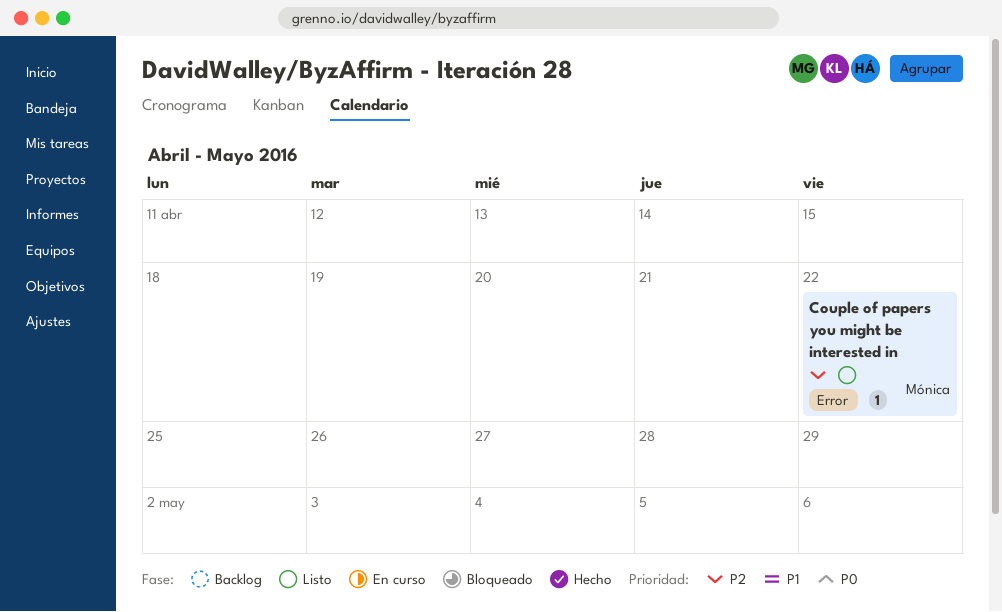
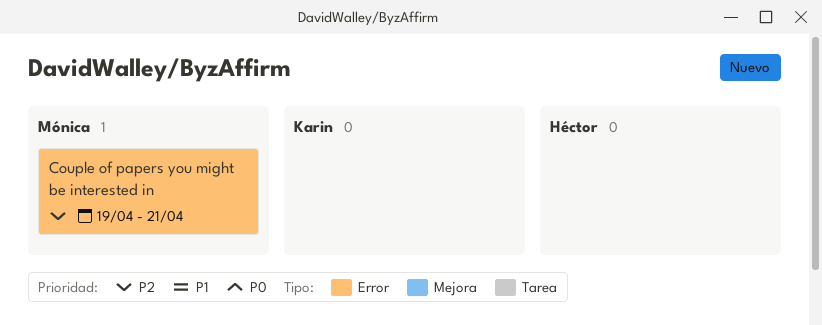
Couple of papers you might be interested in, due: Apr 22 -> Apr 21

